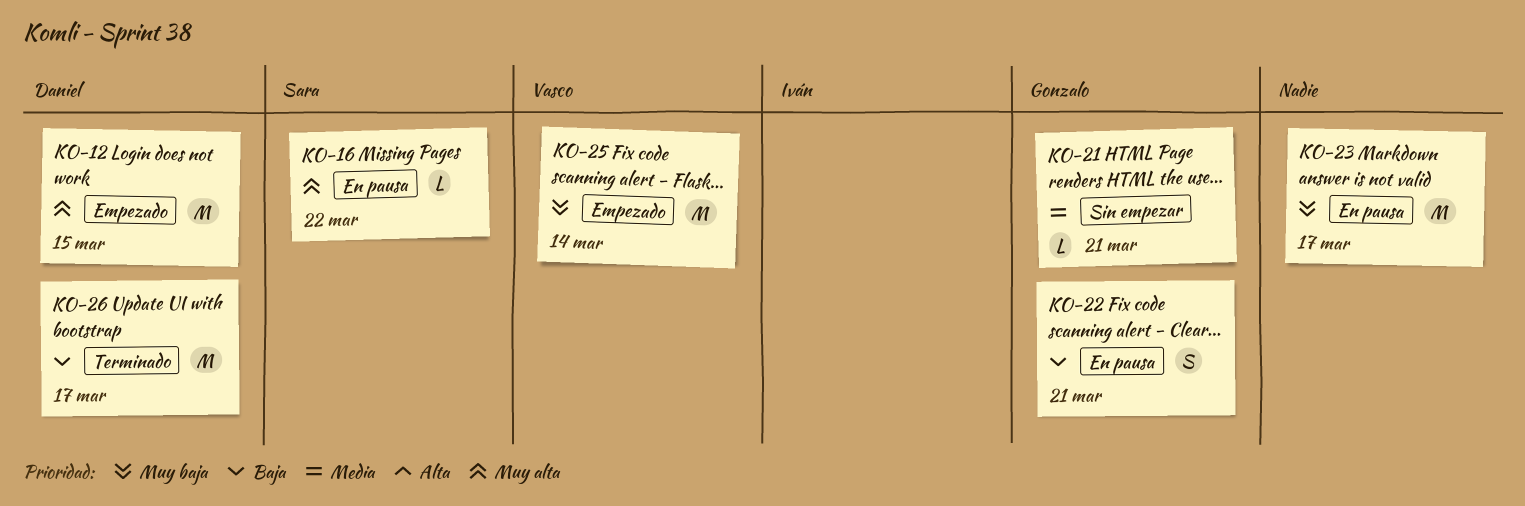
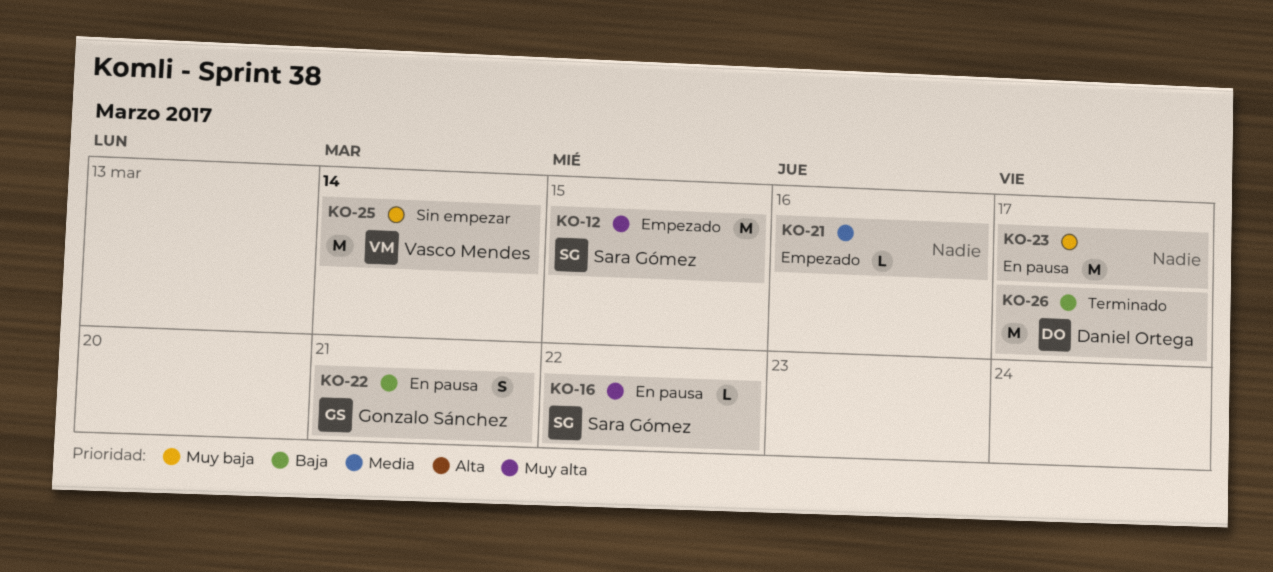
KO-12, owner: Daniel Ortega -> Sara Gómez
KO-21, status: Sin empezar -> Empezado
KO-21, owner: Gonzalo Sánchez -> none
KO-21, due: Mar 21 -> Mar 16
KO-25, status: Empezado -> Sin empezar

